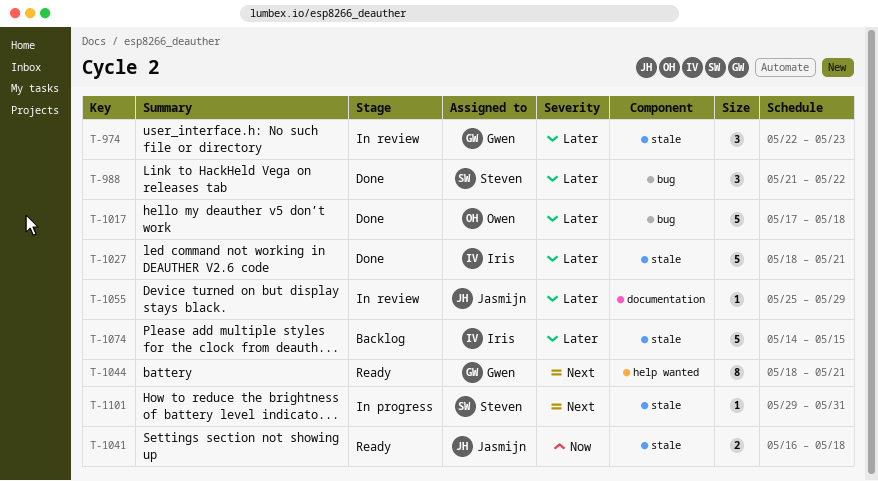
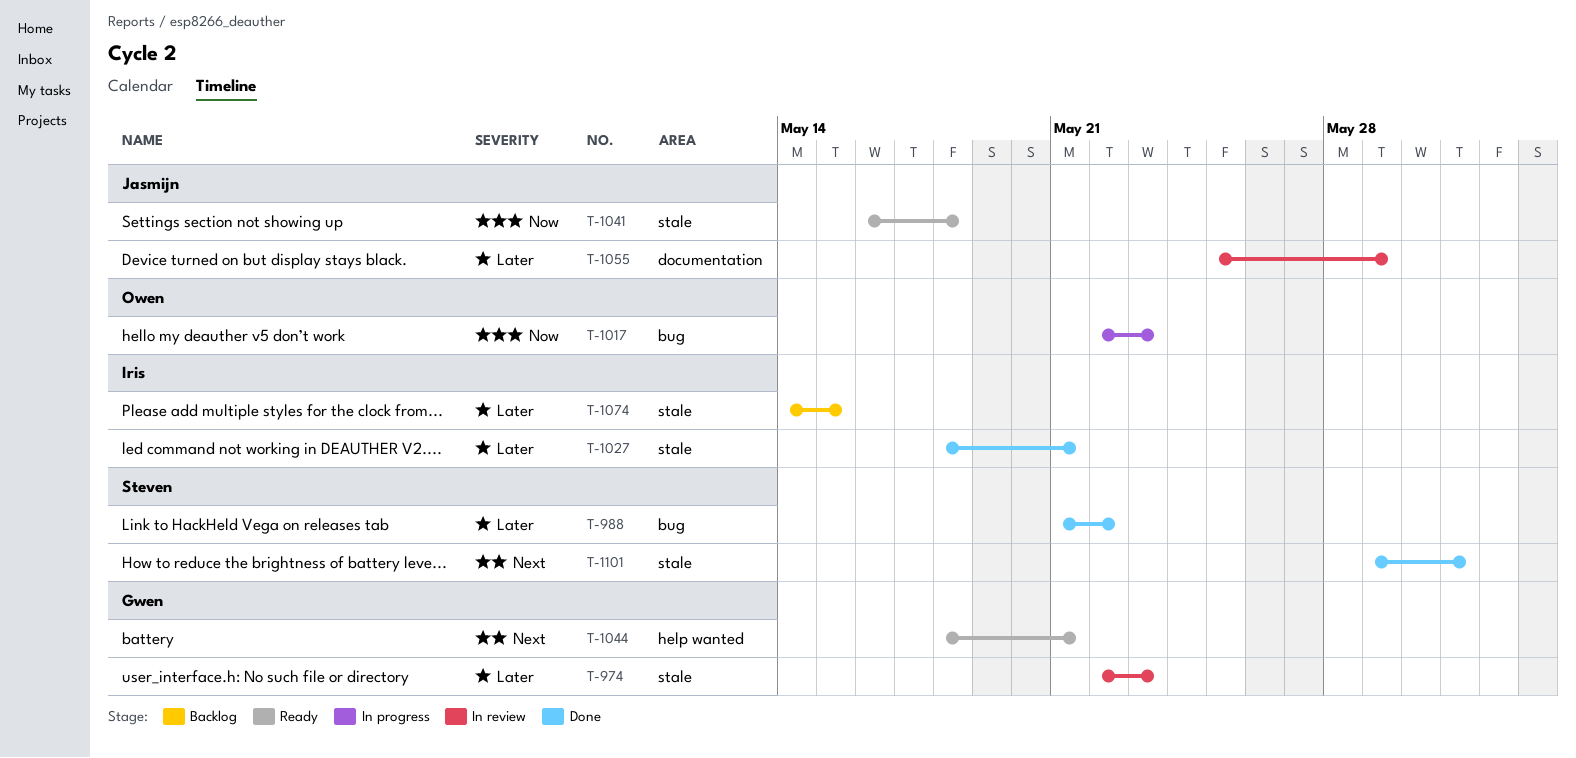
T-1017, status: Done -> In progress
T-1017, priority: Later -> Now
T-1017, start: May 17 -> May 22
T-1017, due: May 18 -> May 23
T-1101, status: In progress -> Done

